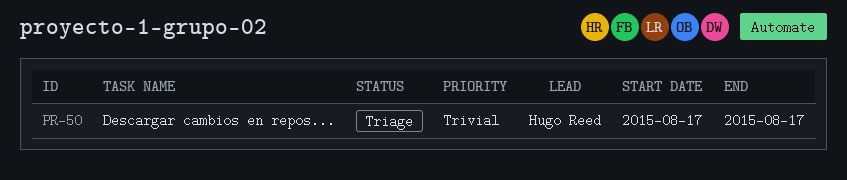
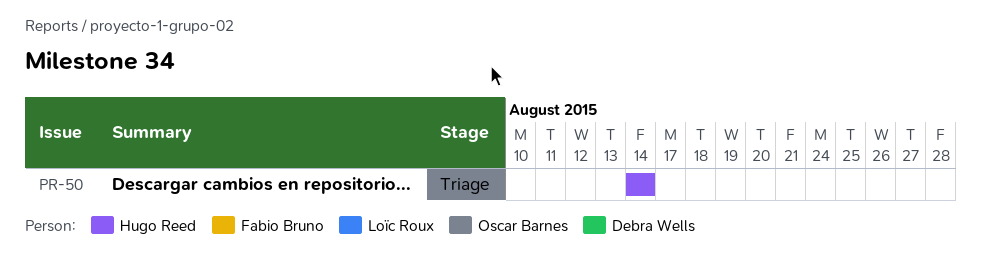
PR-50, start: Aug 17 -> Aug 14
PR-50, due: Aug 17 -> Aug 14

